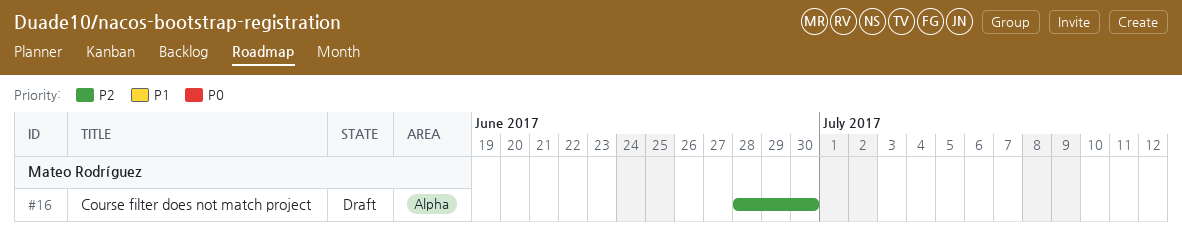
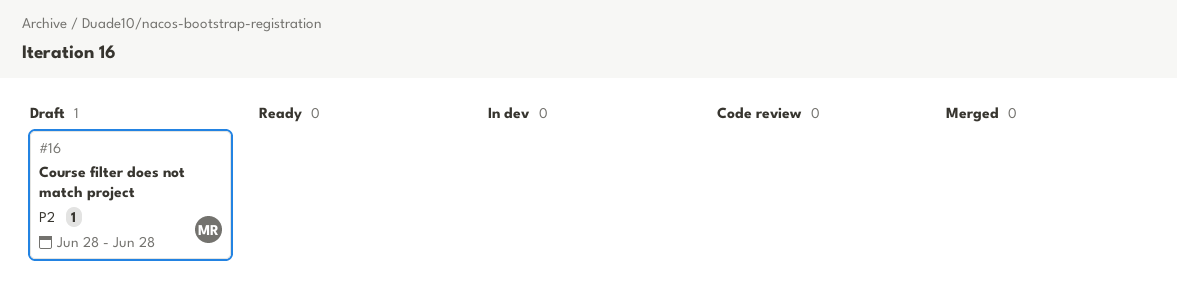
#16, due: Jun 30 -> Jun 28

